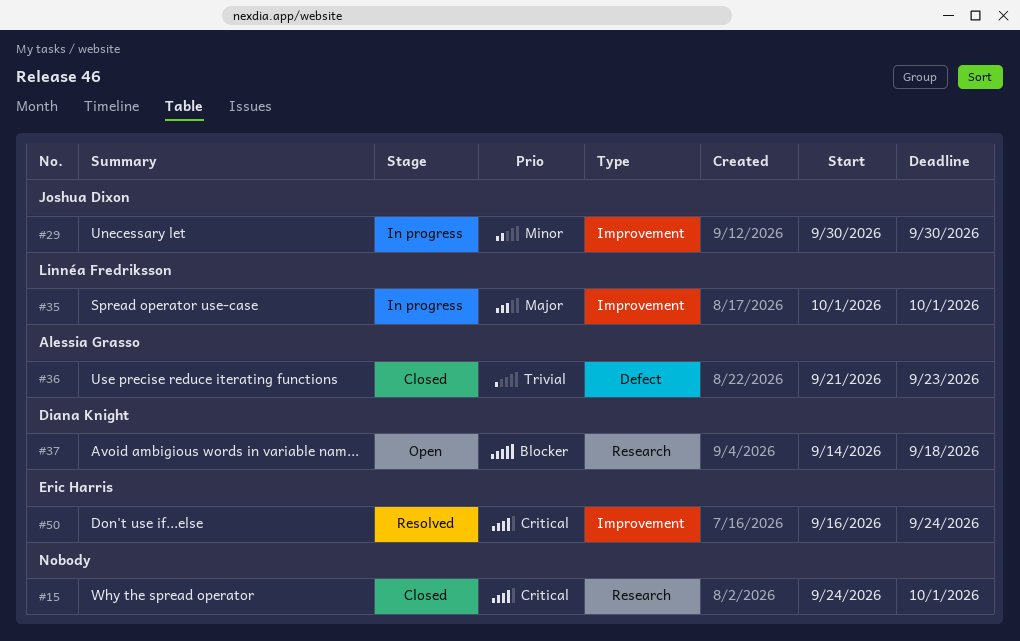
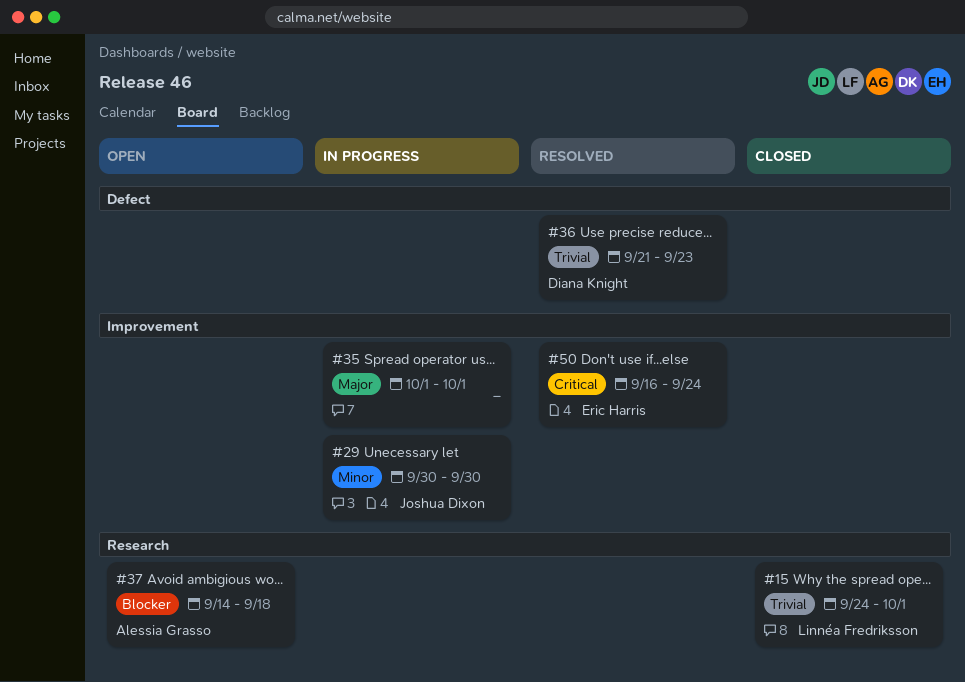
#15, owner: none -> Linnéa Fredriksson
#15, priority: Critical -> Trivial
#35, owner: Linnéa Fredriksson -> none
#36, status: Closed -> Resolved
#36, owner: Alessia Grasso -> Diana Knight
#37, owner: Diana Knight -> Alessia Grasso

